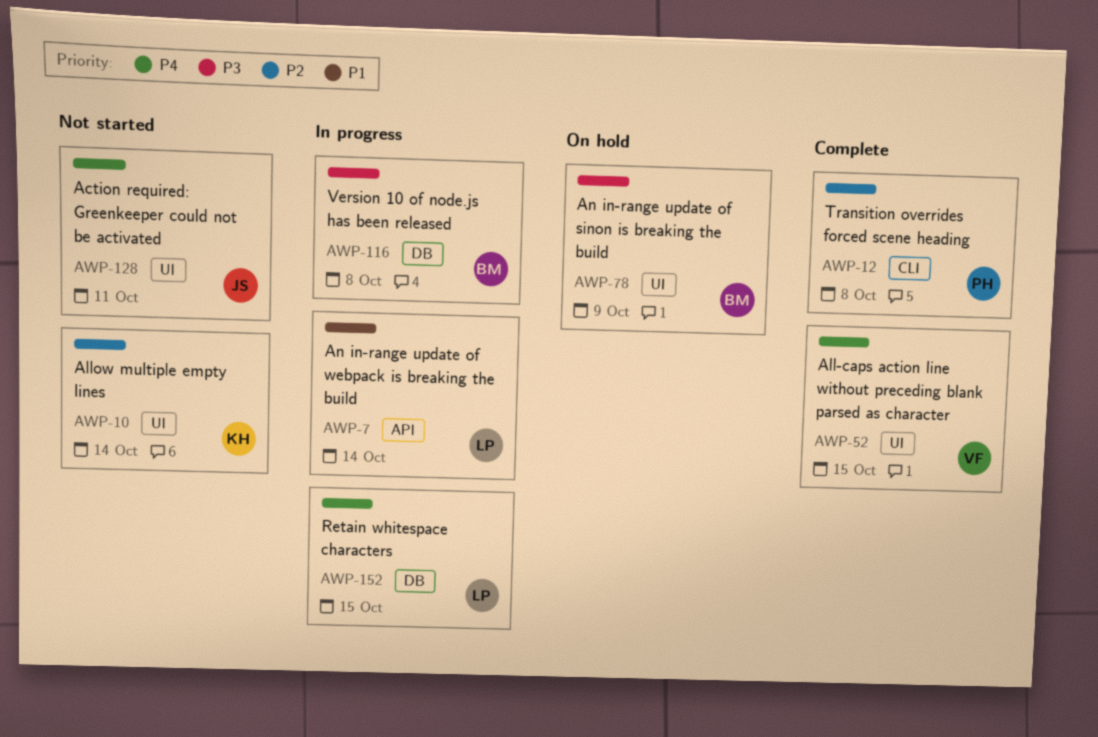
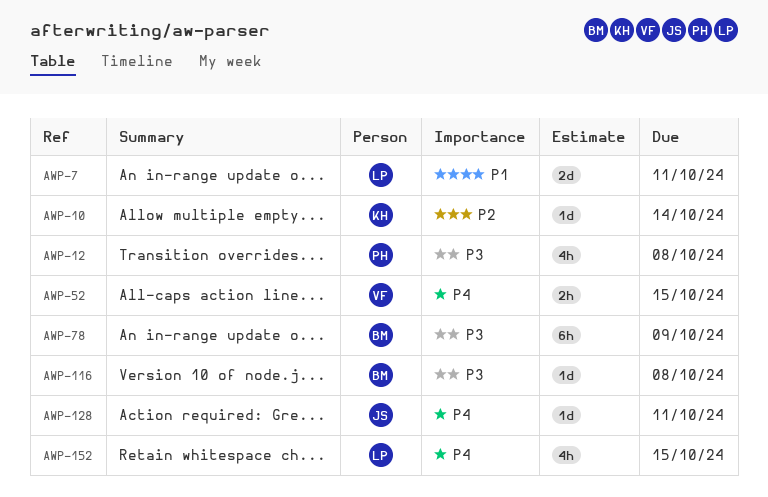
AWP-7, due: Oct 14 -> Oct 11
AWP-12, priority: P2 -> P3

